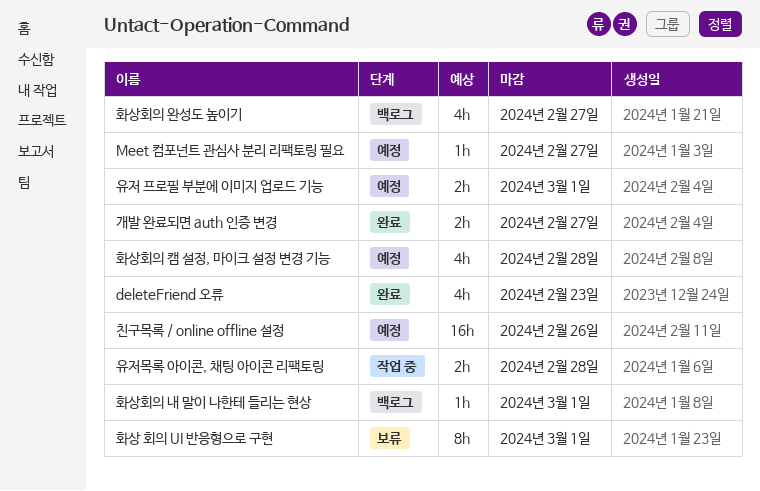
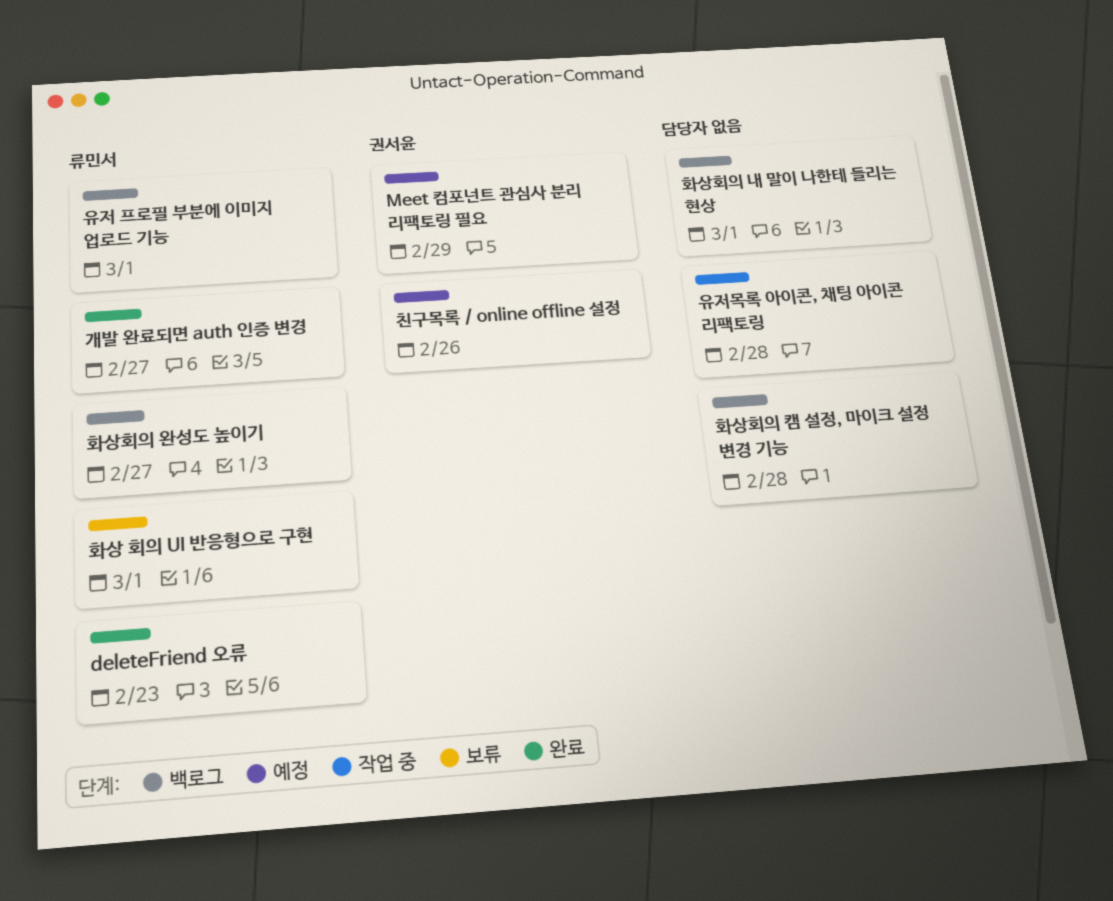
Meet 컴포넌트 관심사 분리 리팩토링 필요, due: Feb 27 -> Feb 29
유저 프로필 부분에 이미지 업로드 기능, status: 예정 -> 백로그
화상회의 캠 설정, 마이크 설정 변경 기능, status: 예정 -> 백로그

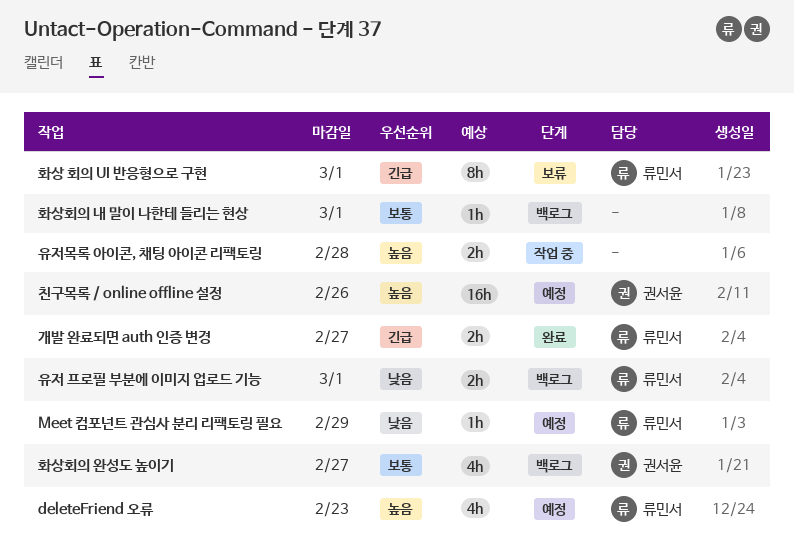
deleteFriend 오류, status: 완료 -> 예정
Meet 컴포넌트 관심사 분리 리팩토링 필요, owner: 권서윤 -> 류민서
화상회의 완성도 높이기, owner: 류민서 -> 권서윤
화상회의 캠 설정, 마이크 설정 변경 기능: present -> none

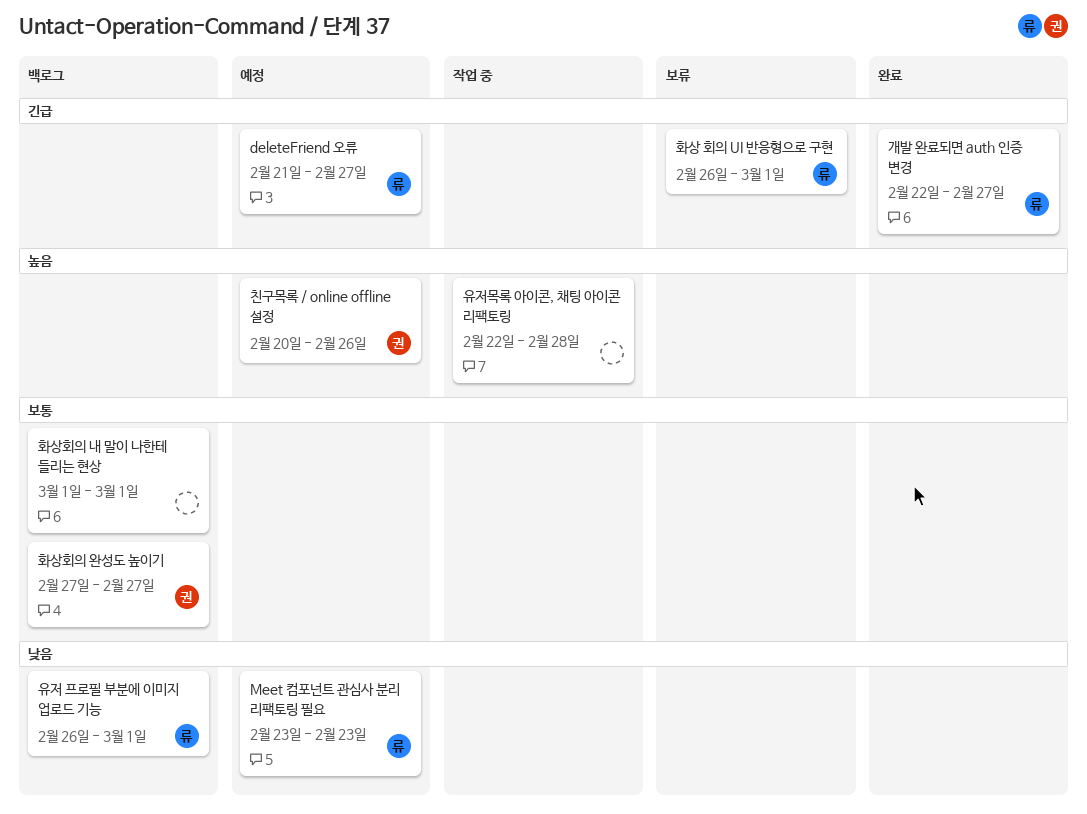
deleteFriend 오류, priority: 높음 -> 긴급
deleteFriend 오류, due: Feb 23 -> Feb 27
Meet 컴포넌트 관심사 분리 리팩토링 필요, due: Feb 29 -> Feb 23

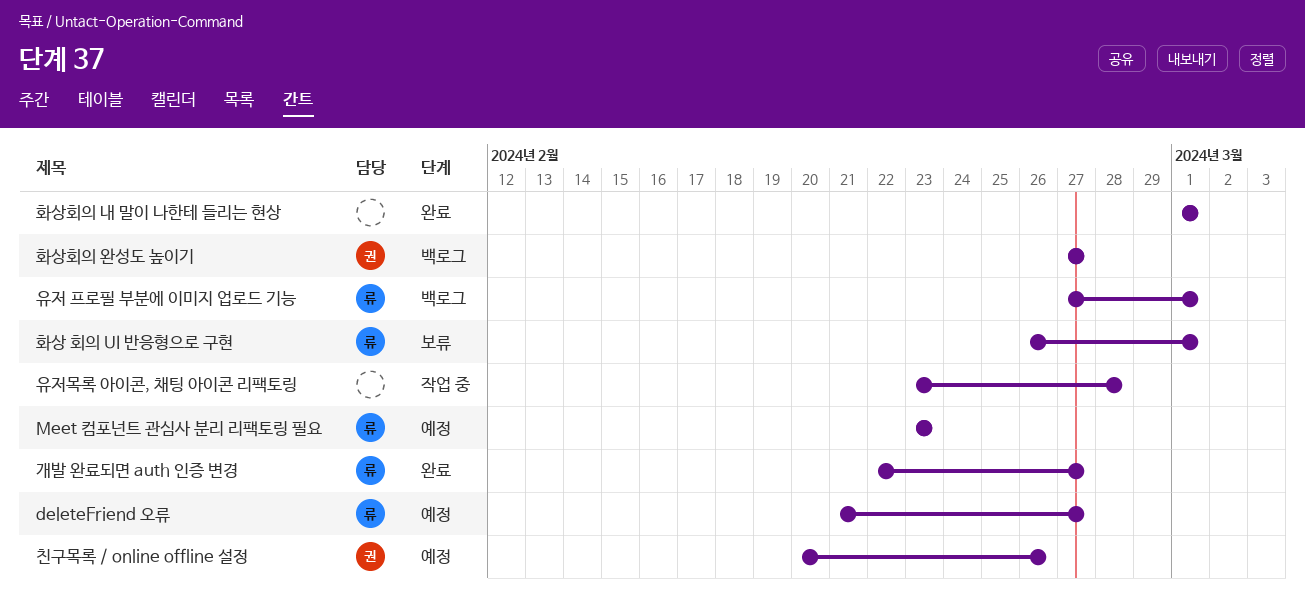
유저 프로필 부분에 이미지 업로드 기능, start: Feb 26 -> Feb 27
유저목록 아이콘, 채팅 아이콘 리팩토링, start: Feb 22 -> Feb 23
화상회의 내 말이 나한테 들리는 현상, status: 백로그 -> 완료

